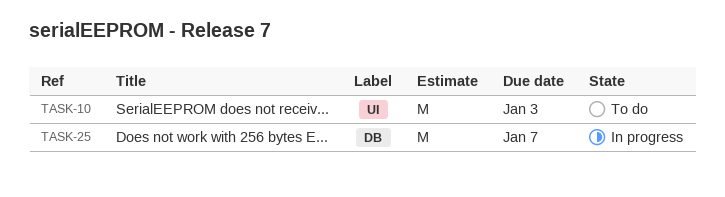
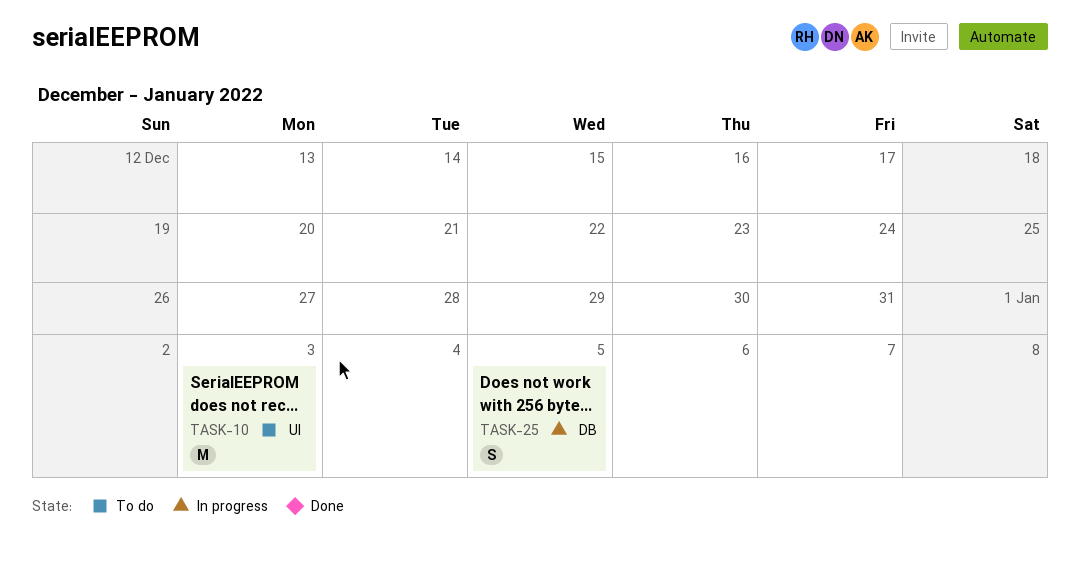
TASK-25, estimate: M -> S
TASK-25, due: Jan 7 -> Jan 5

